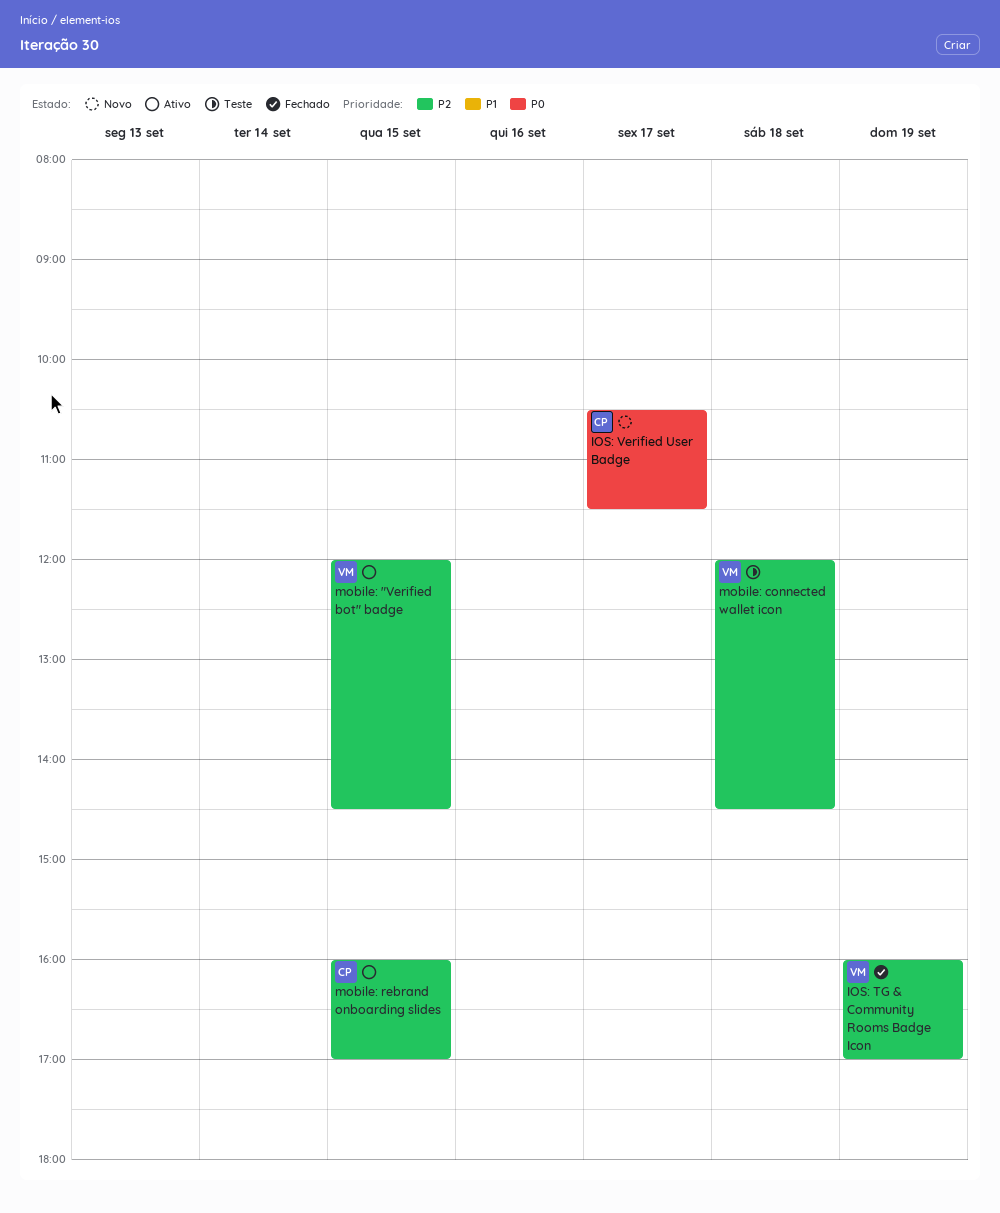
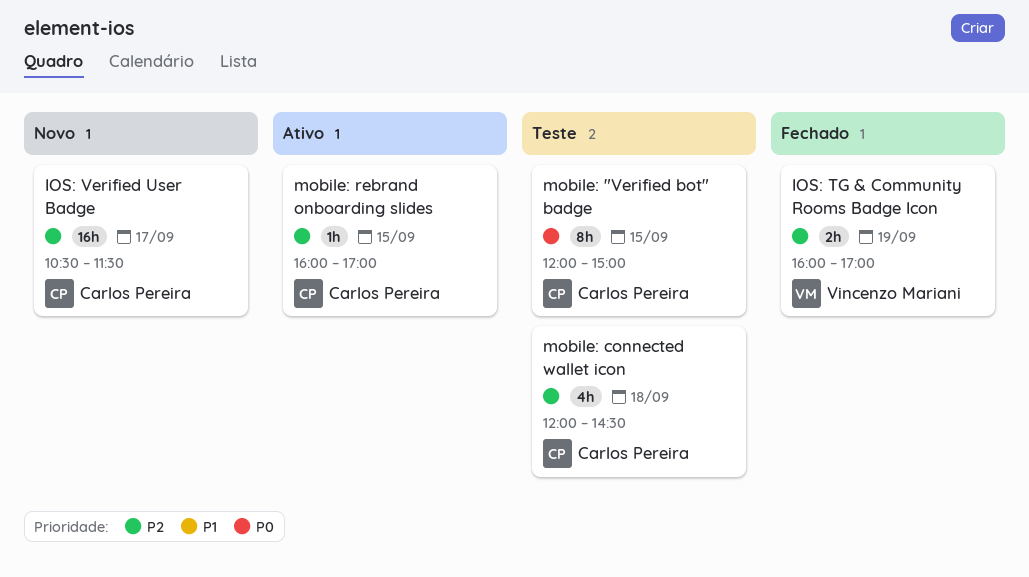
IOS: Verified User Badge, priority: P0 -> P2
mobile: "Verified bot" badge, status: Ativo -> Teste
mobile: "Verified bot" badge, owner: Vincenzo Mariani -> Carlos Pereira
mobile: "Verified bot" badge, priority: P2 -> P0
mobile: "Verified bot" badge, ends: 14:30 -> 15:00
mobile: connected wallet icon, owner: Vincenzo Mariani -> Carlos Pereira

